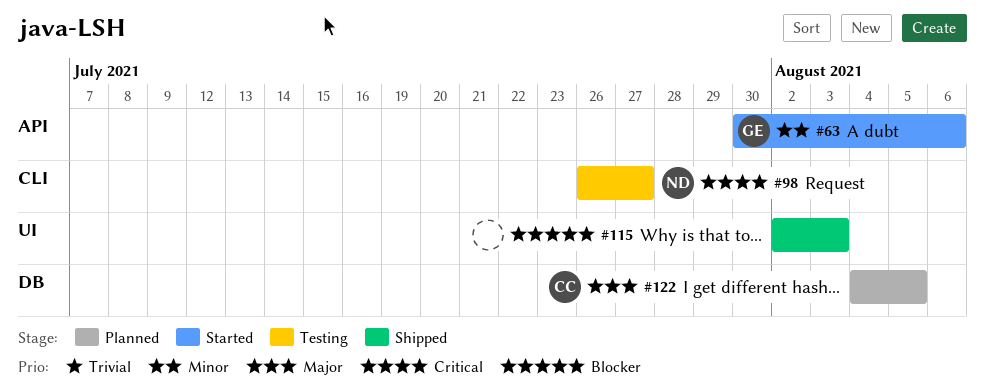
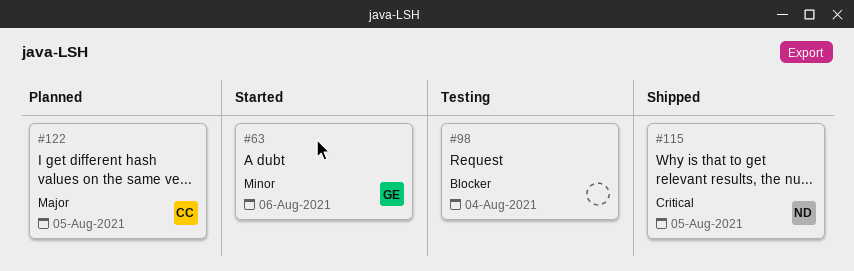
#98, owner: ND -> none
#98, priority: Critical -> Blocker
#98, due: Jul 27 -> Aug 4
#115, owner: none -> ND
#115, priority: Blocker -> Critical
#115, due: Aug 3 -> Aug 5

